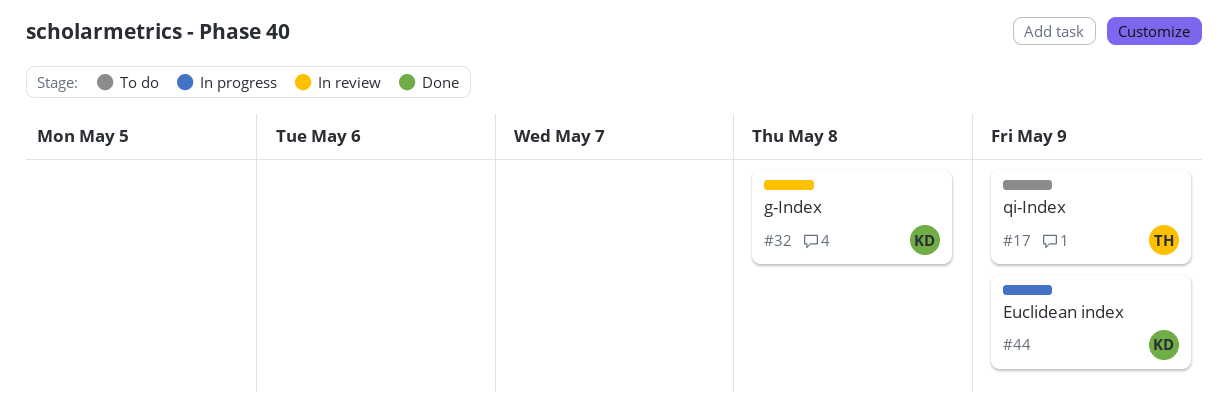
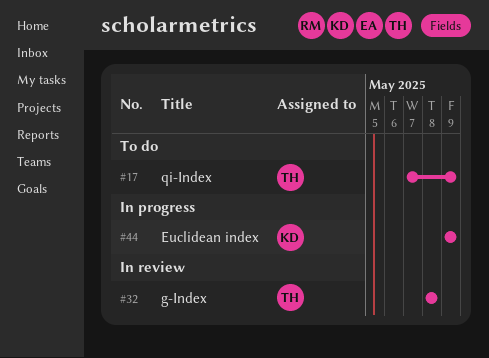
#32, owner: KD -> TH

